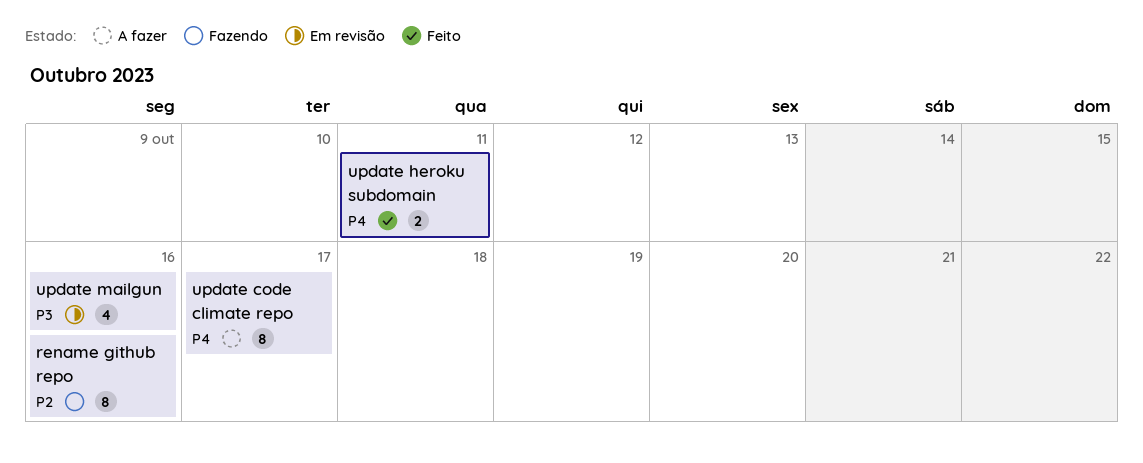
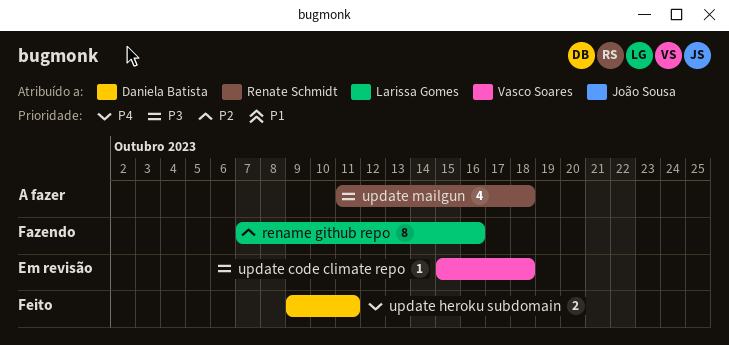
update code climate repo, status: A fazer -> Em revisão
update code climate repo, priority: P4 -> P3
update code climate repo, estimate: 8 -> 1
update code climate repo, due: Oct 17 -> Oct 18
update mailgun, status: Em revisão -> A fazer
update mailgun, due: Oct 16 -> Oct 18

